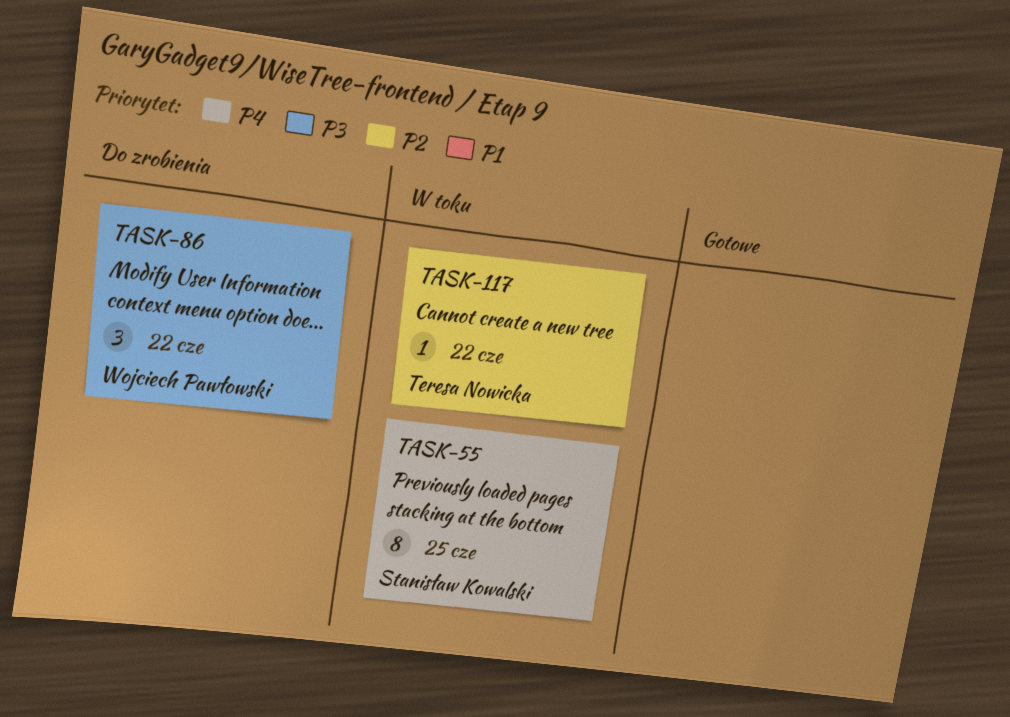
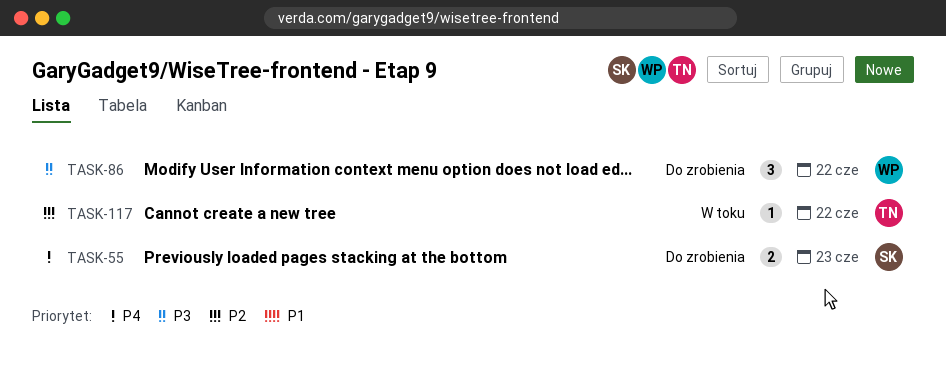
TASK-55, status: W toku -> Do zrobienia
TASK-55, estimate: 8 -> 2
TASK-55, due: Jun 25 -> Jun 23

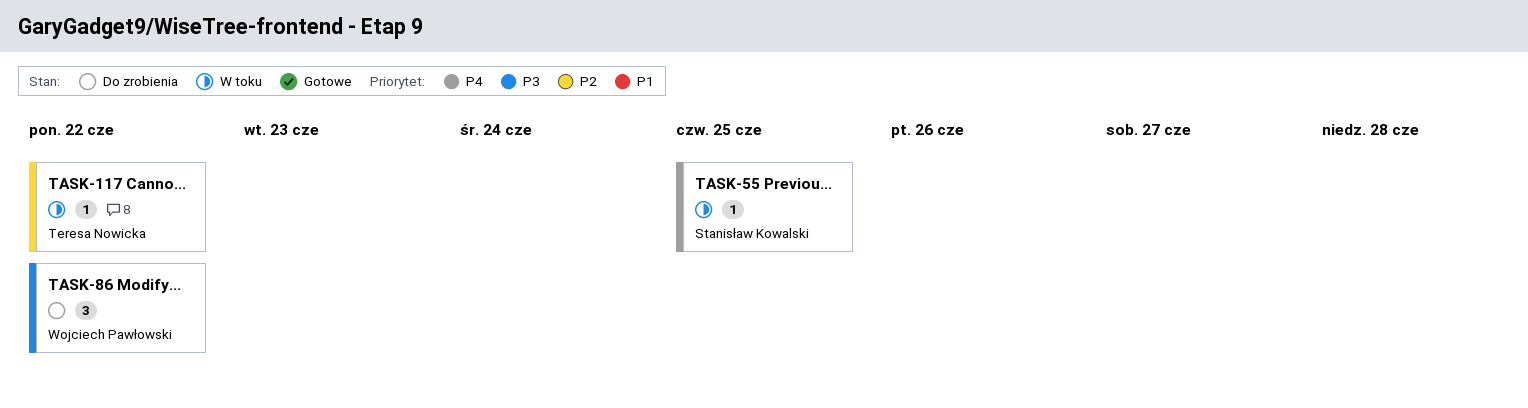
TASK-55, status: Do zrobienia -> W toku
TASK-55, estimate: 2 -> 1
TASK-55, due: Jun 23 -> Jun 25

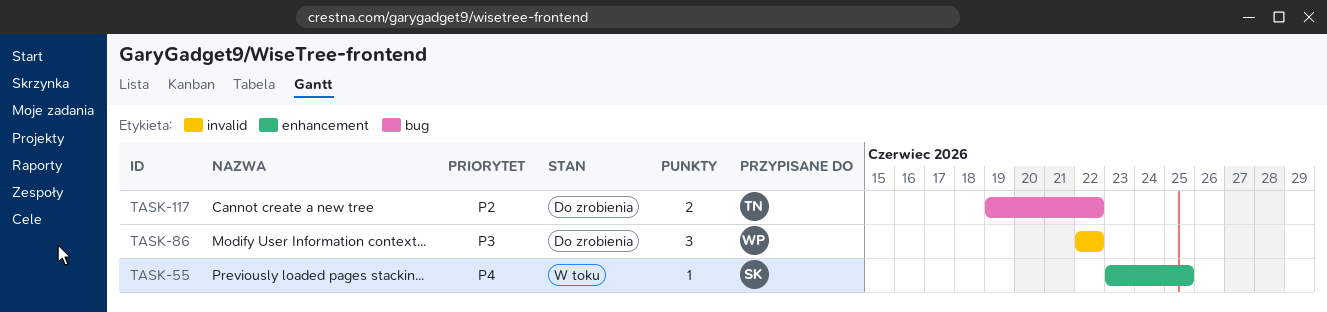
TASK-117, status: W toku -> Do zrobienia
TASK-117, estimate: 1 -> 2

